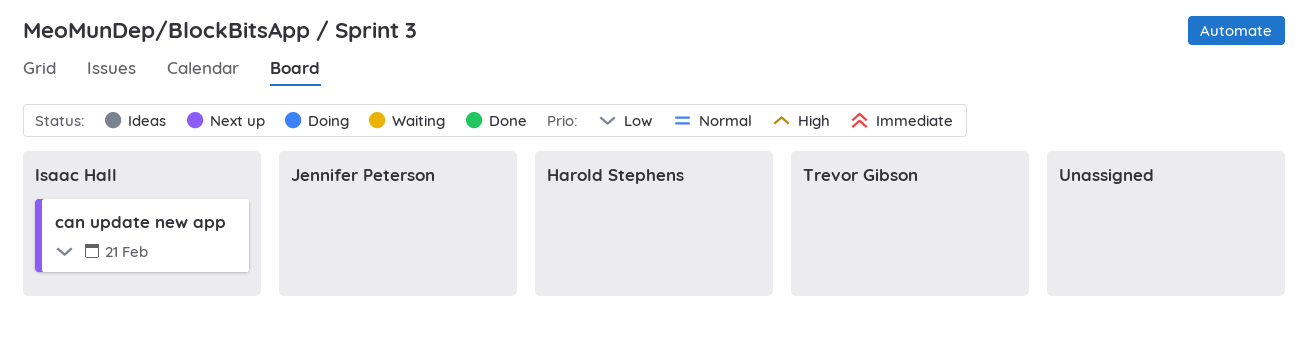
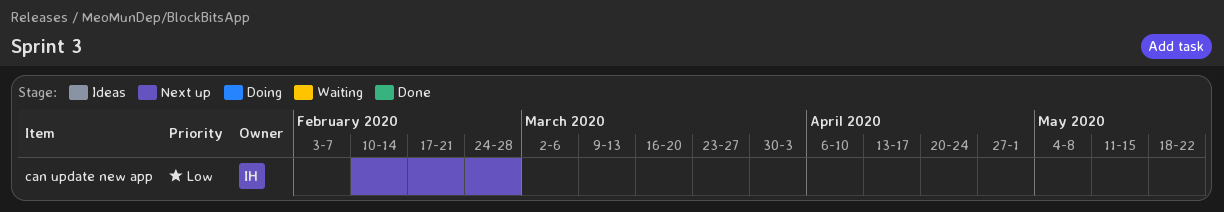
can update new app, due: Feb 21 -> Feb 28

